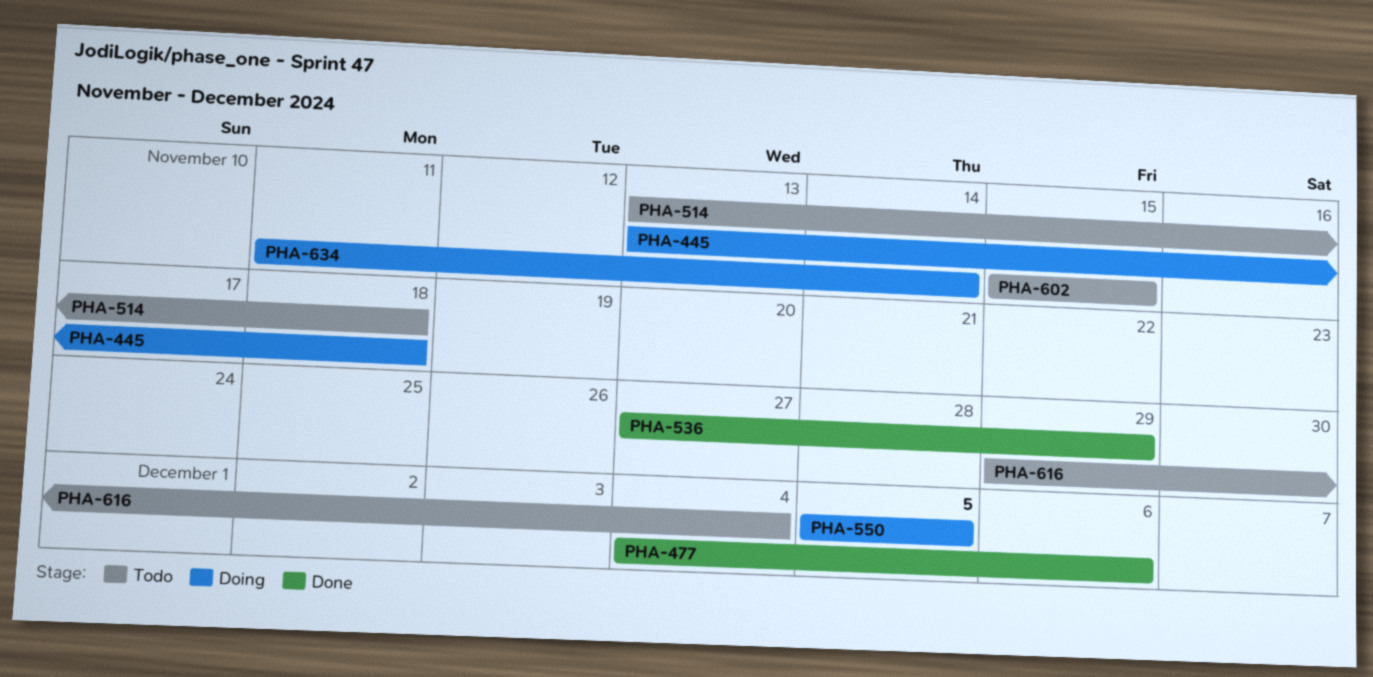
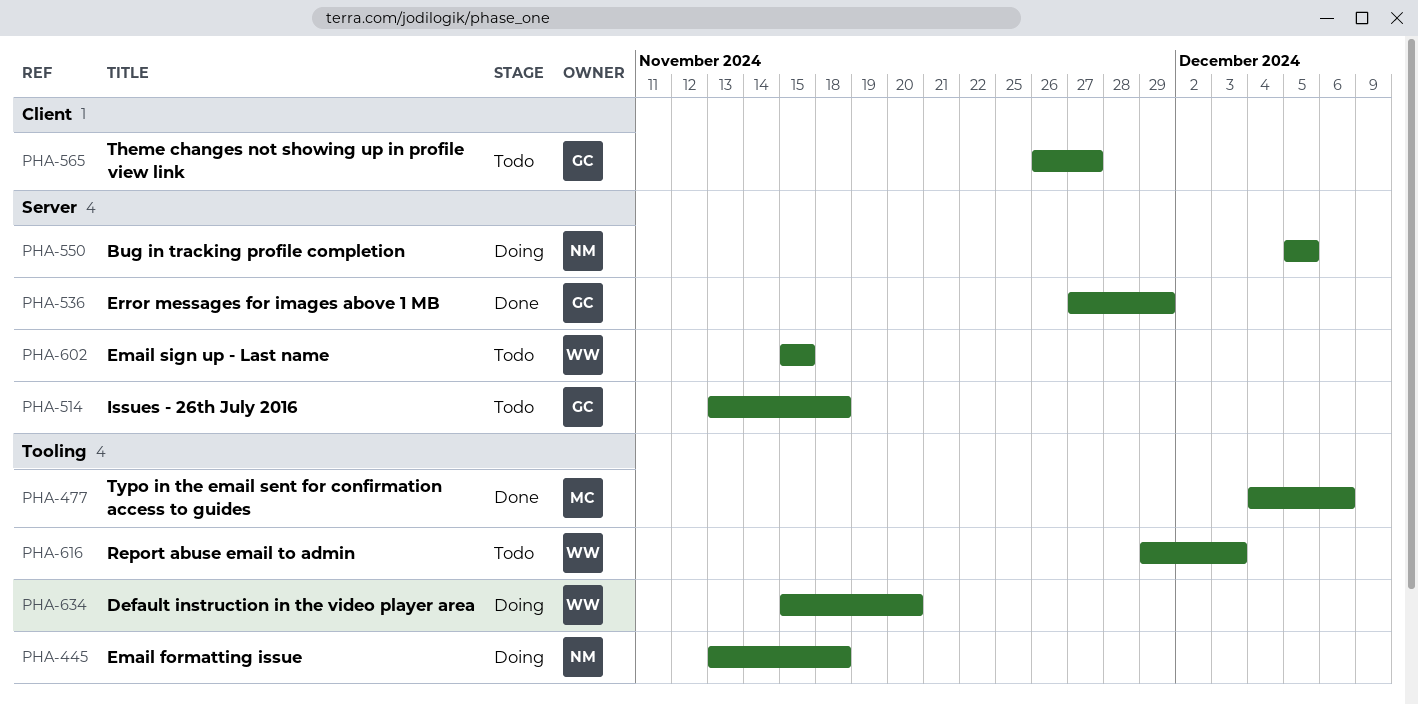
PHA-565: none -> present
PHA-616, due: Dec 4 -> Dec 3
PHA-634, start: Nov 11 -> Nov 15
PHA-634, due: Nov 14 -> Nov 20

